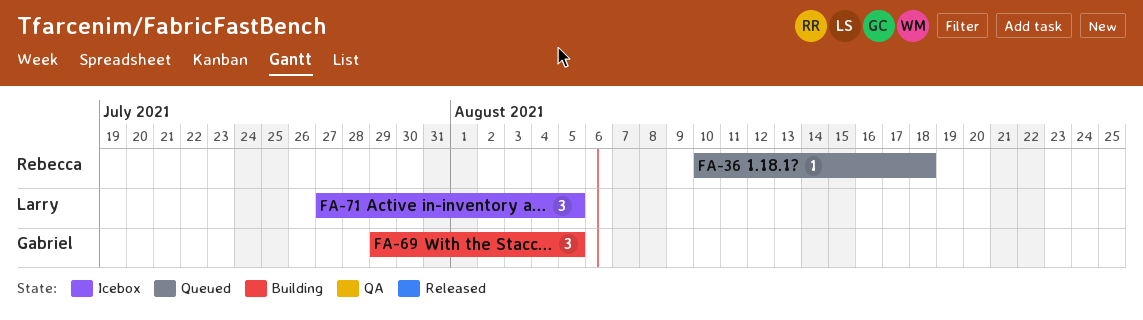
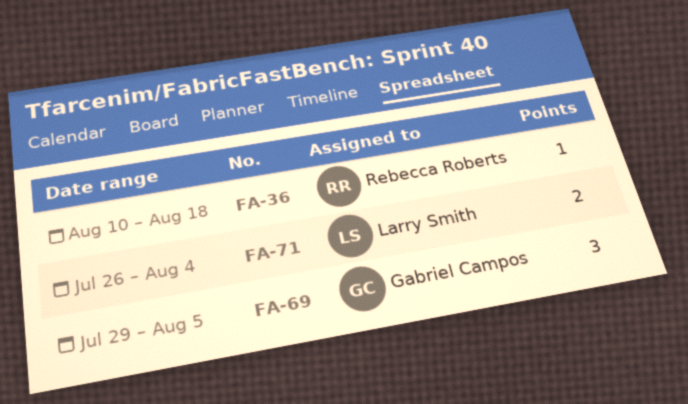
FA-71, estimate: 3 -> 2
FA-71, start: Jul 27 -> Jul 26
FA-71, due: Aug 5 -> Aug 4

